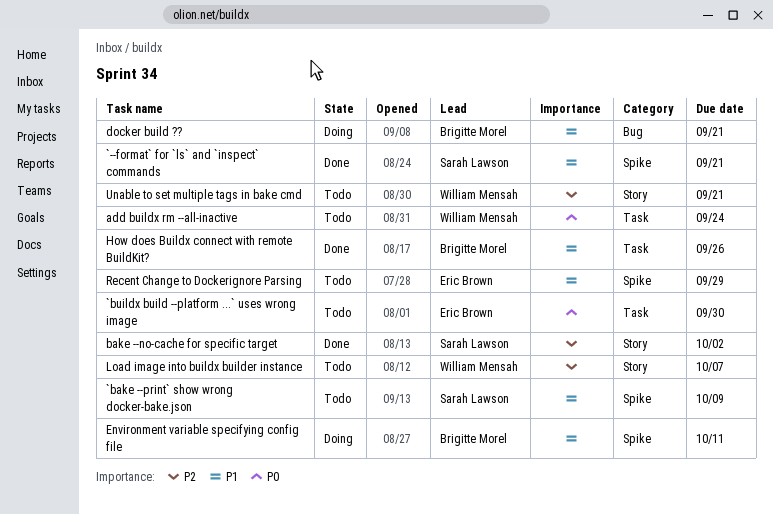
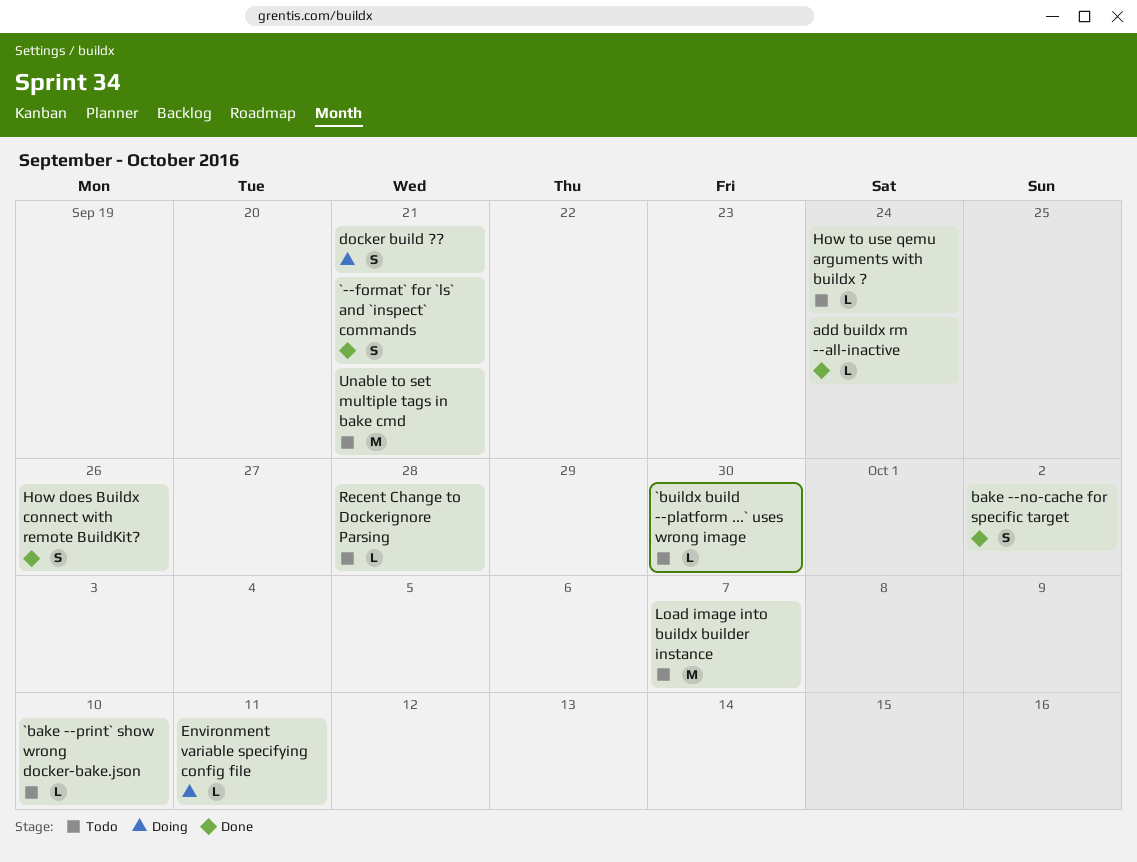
`bake --print` show wrong docker-bake.json, due: Oct 9 -> Oct 10
add buildx rm --all-inactive, status: Todo -> Done
How to use qemu arguments with buildx ?: none -> present
Recent Change to Dockerignore Parsing, due: Sep 29 -> Sep 28

